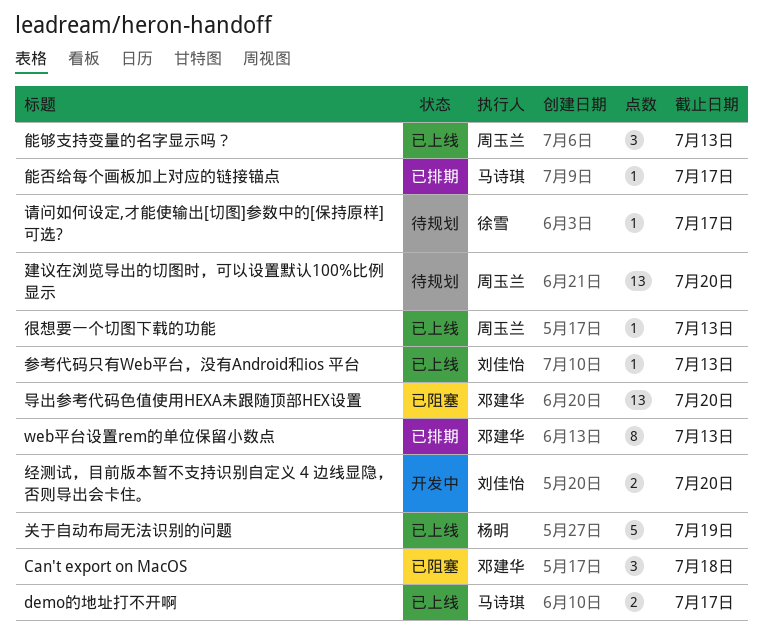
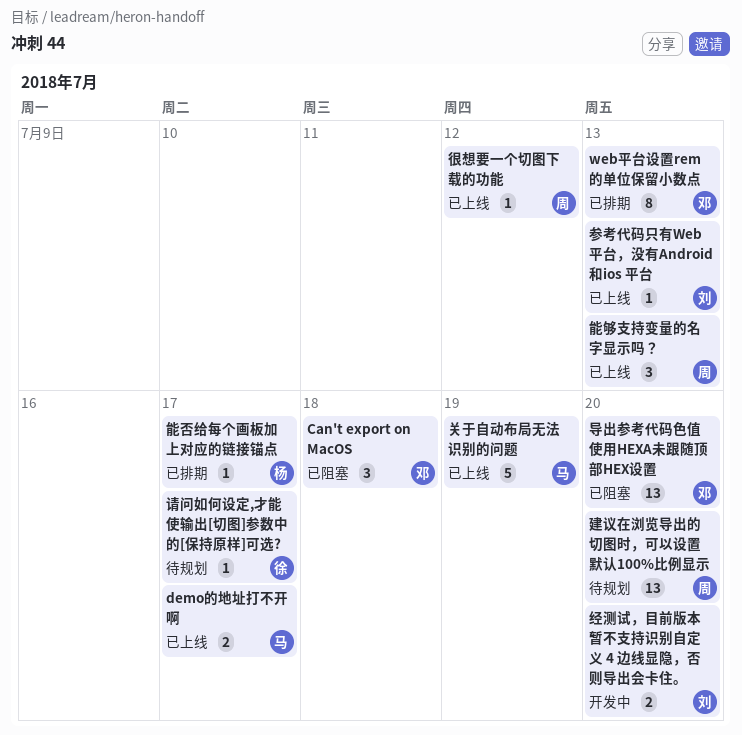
关于自动布局无法识别的问题, owner: 杨明 -> 马诗琪
很想要一个切图下载的功能, due: Jul 13 -> Jul 12
能否给每个画板加上对应的链接锚点, owner: 马诗琪 -> 杨明

